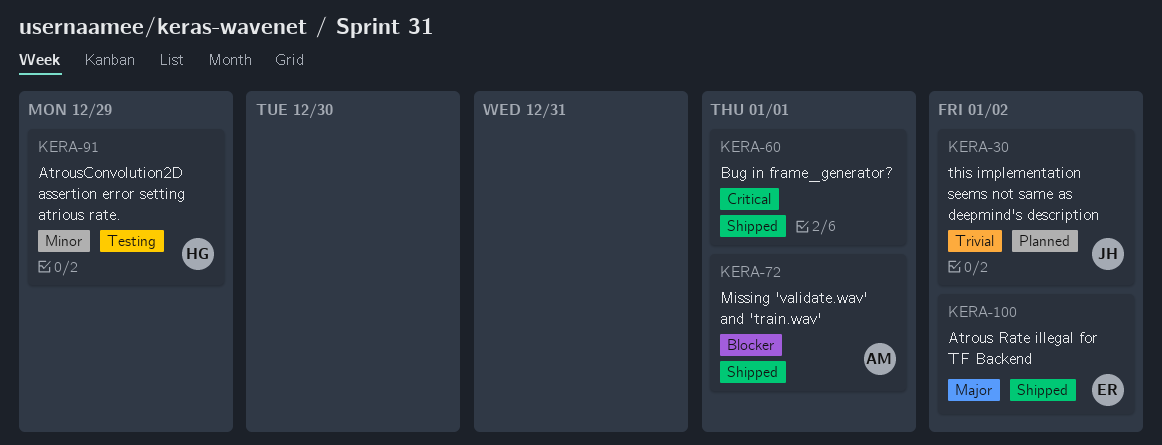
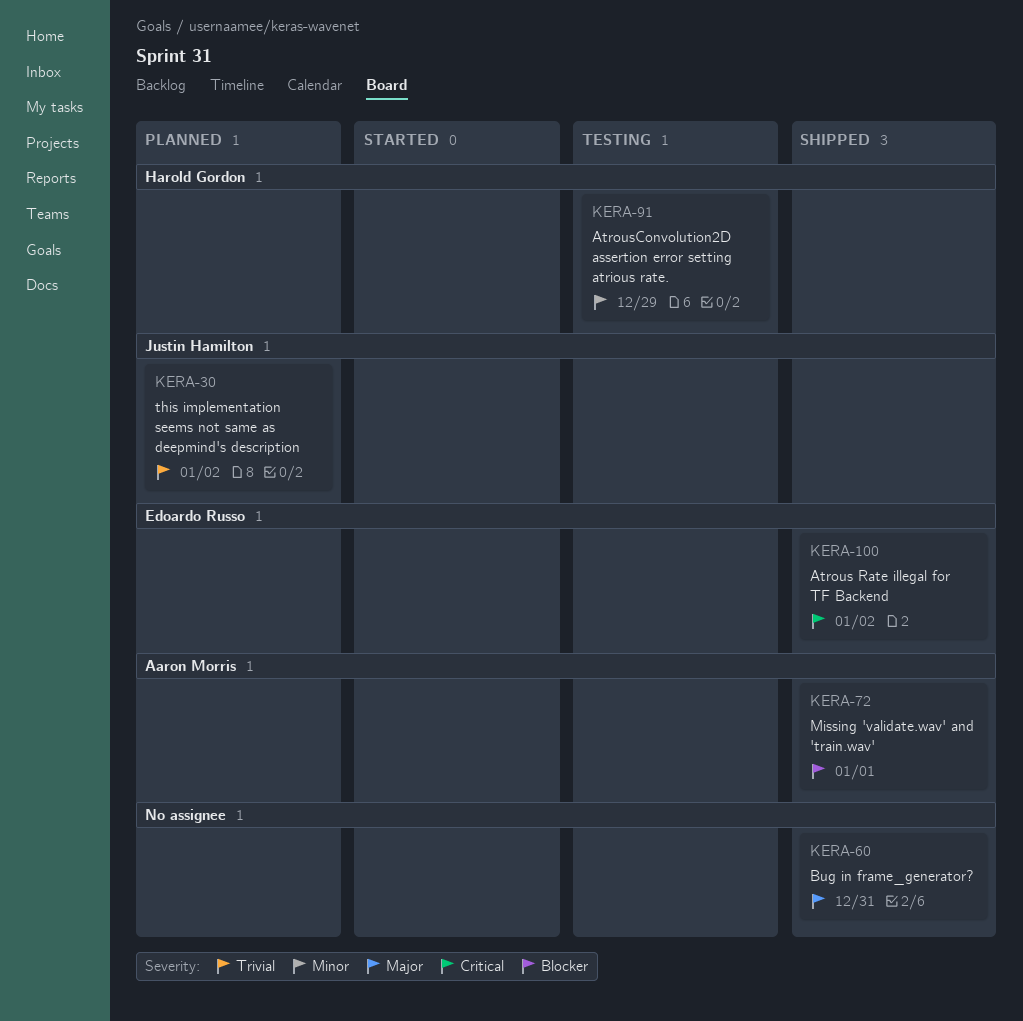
KERA-60, priority: Critical -> Major
KERA-60, due: Jan 1 -> Dec 31
KERA-100, priority: Major -> Critical

